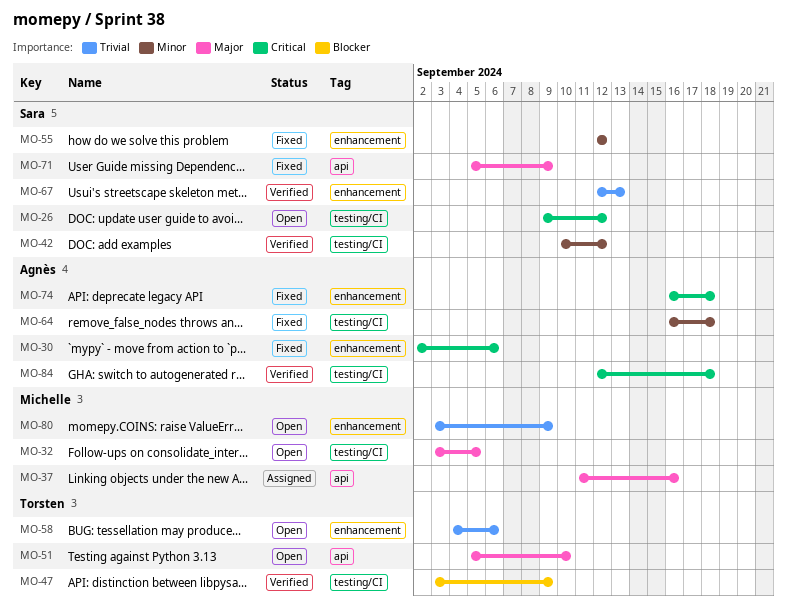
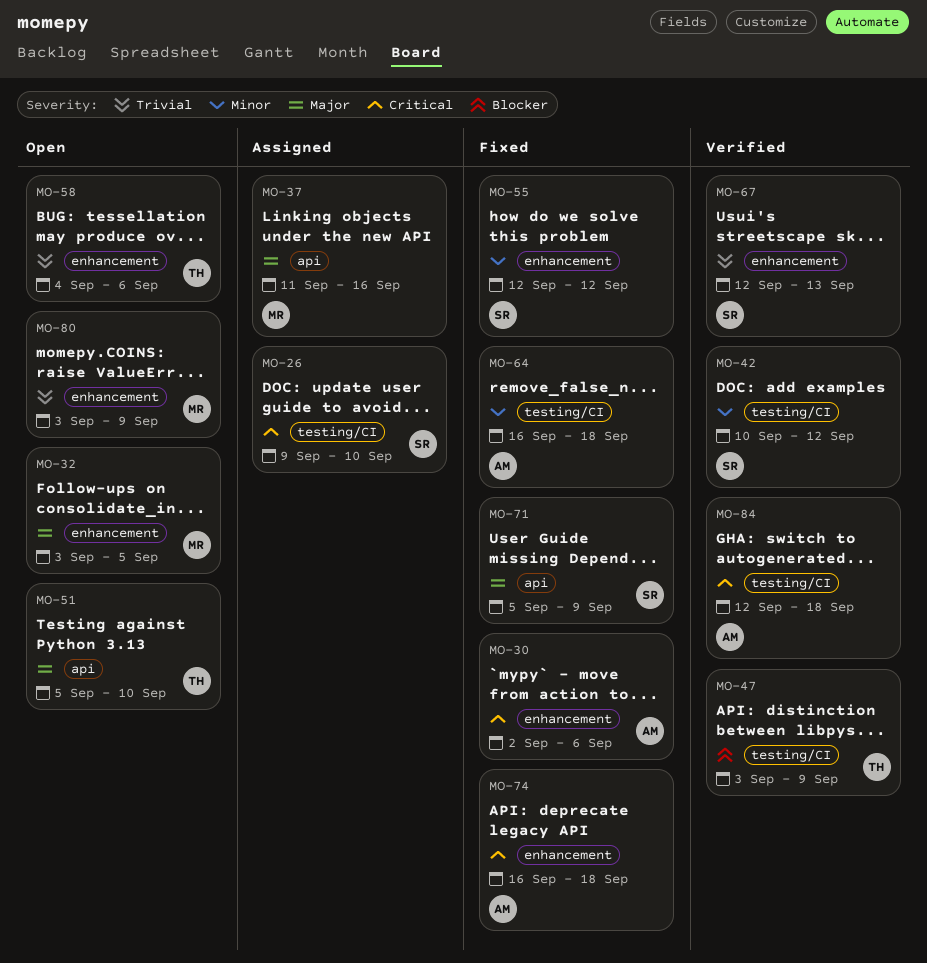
MO-26, status: Open -> Assigned
MO-26, due: Sep 12 -> Sep 10
MO-32, label: testing/CI -> enhancement

